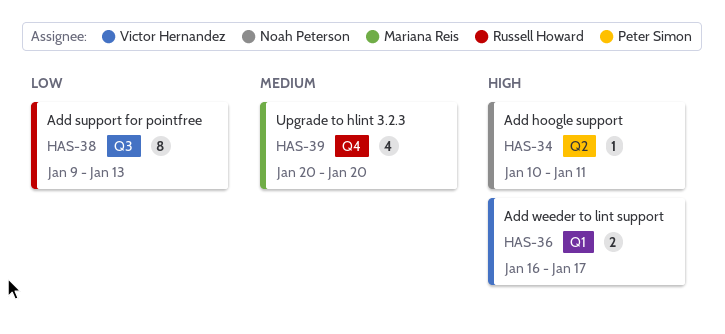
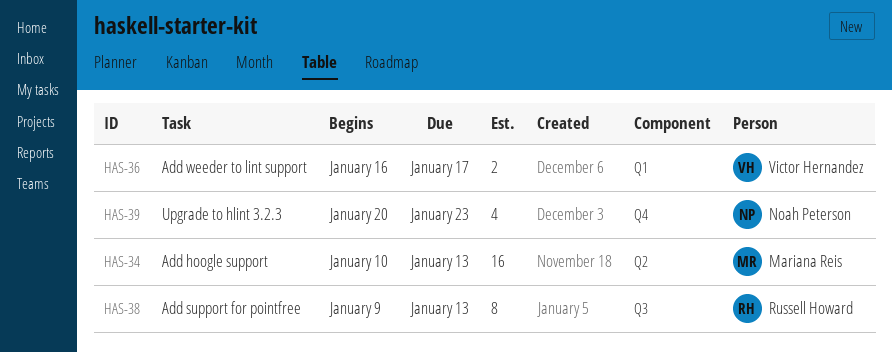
HAS-34, owner: Noah Peterson -> Mariana Reis
HAS-34, estimate: 1 -> 16
HAS-34, due: Jan 11 -> Jan 13
HAS-39, owner: Mariana Reis -> Noah Peterson
HAS-39, due: Jan 20 -> Jan 23

